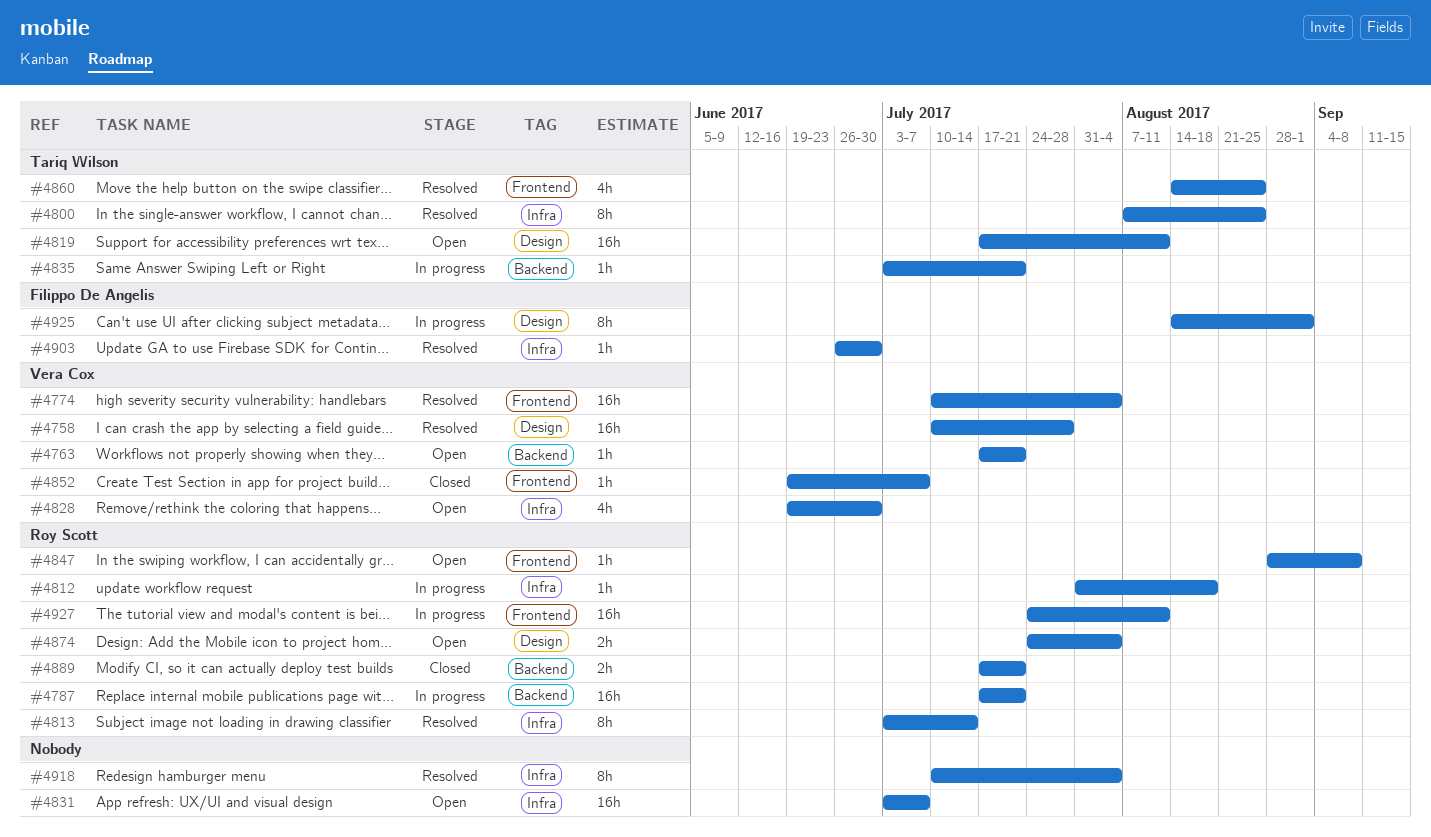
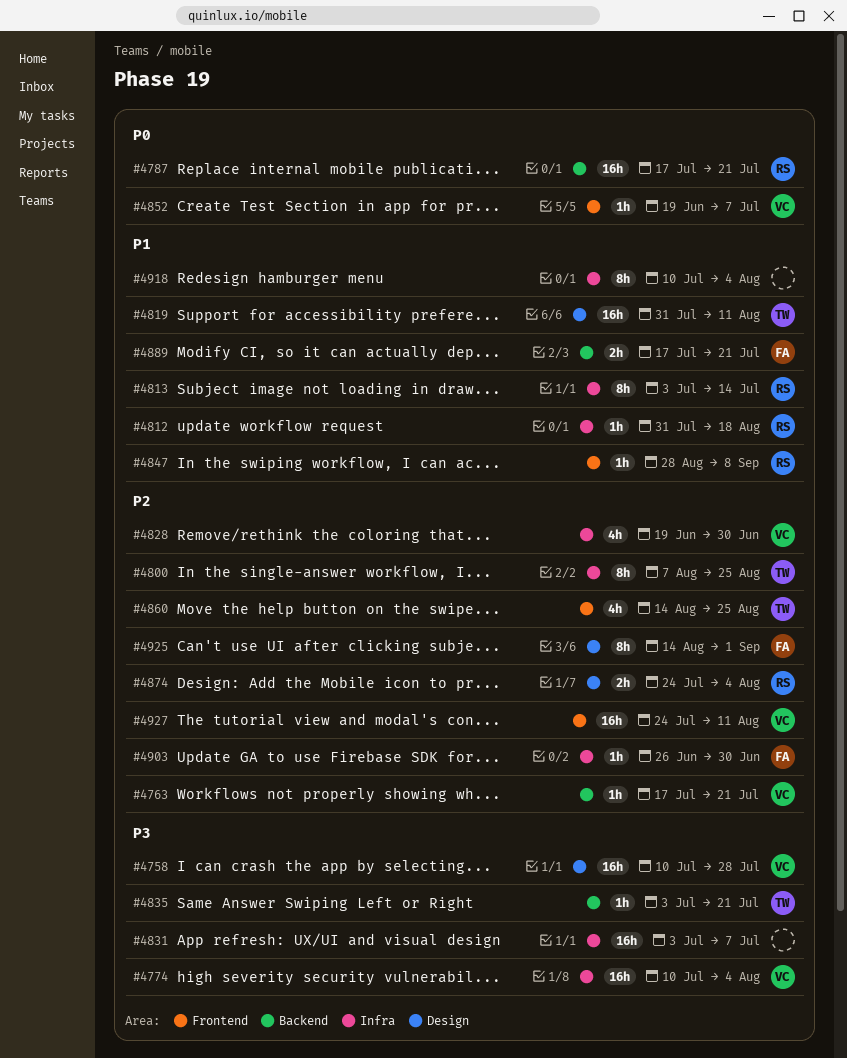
#4774, label: Frontend -> Infra
#4819, start: Jul 17 -> Jul 31
#4889, owner: Roy Scott -> Filippo De Angelis
#4927, owner: Roy Scott -> Vera Cox

